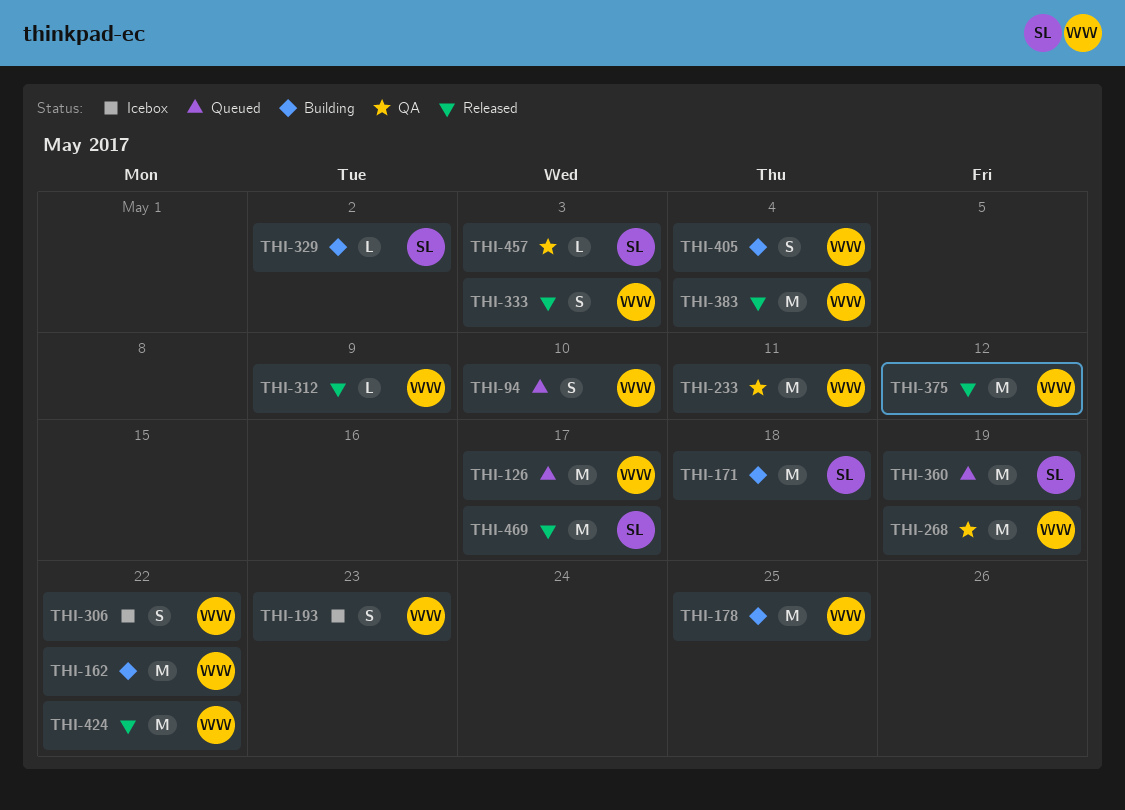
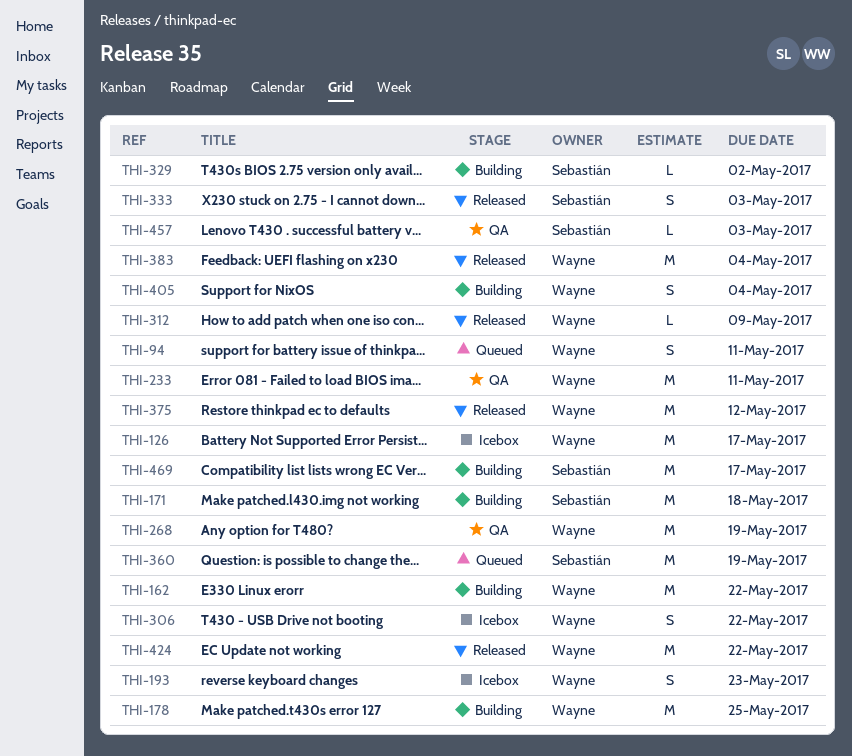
THI-94, due: May 10 -> May 11
THI-126, status: Queued -> Icebox
THI-333, owner: Wayne -> Sebastián
THI-469, status: Released -> Building

